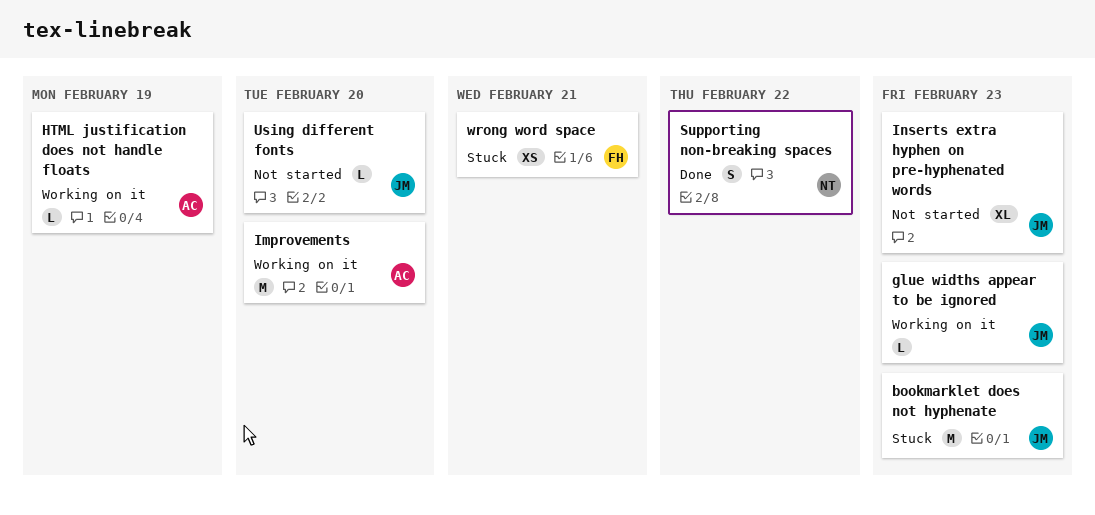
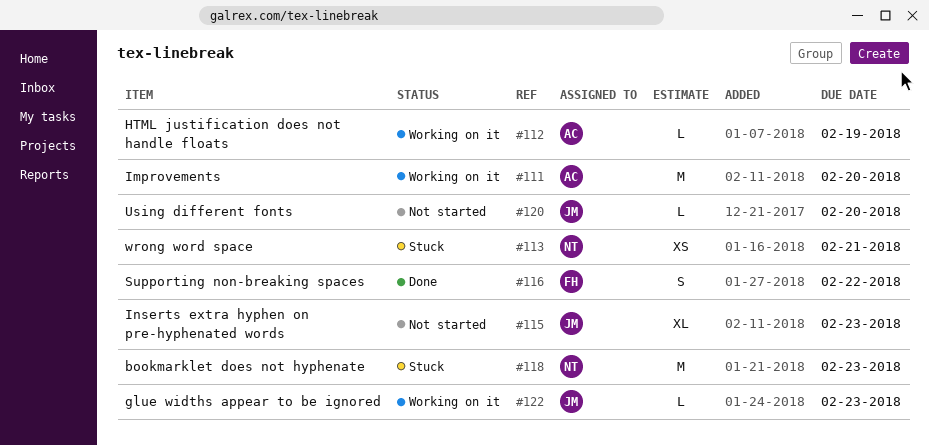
bookmarklet does not hyphenate, owner: JM -> NT
Supporting non-breaking spaces, owner: NT -> FH
wrong word space, owner: FH -> NT

